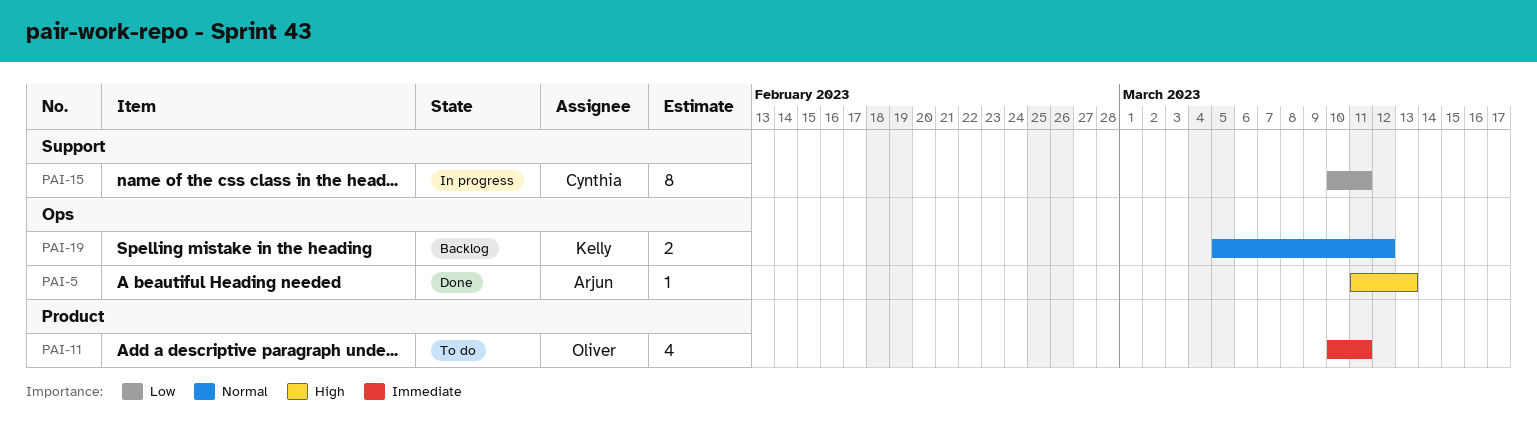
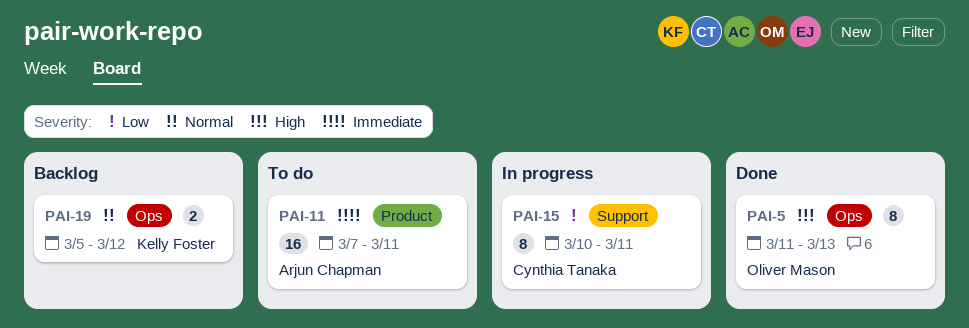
PAI-5, owner: Arjun Chapman -> Oliver Mason
PAI-5, estimate: 1 -> 8
PAI-11, owner: Oliver Mason -> Arjun Chapman
PAI-11, estimate: 4 -> 16
PAI-11, start: Mar 10 -> Mar 7

